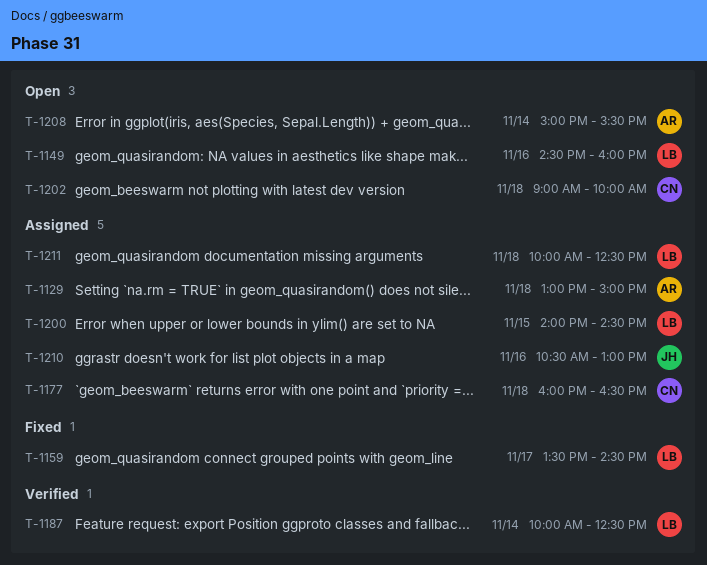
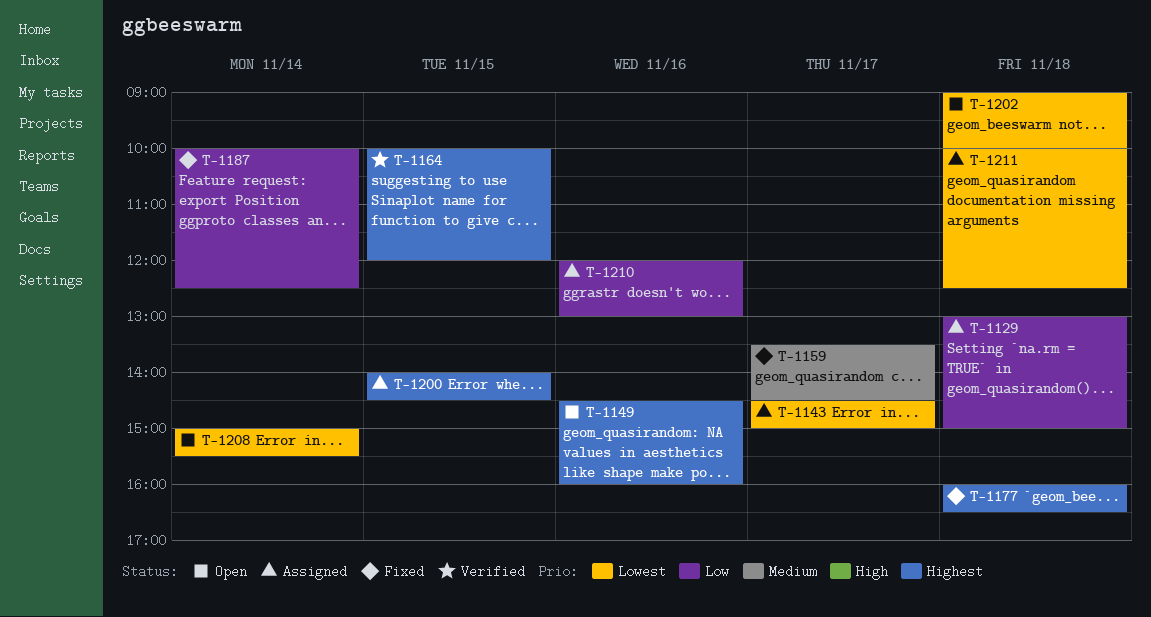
T-1143: none -> present
T-1164: none -> present
T-1177, status: Assigned -> Fixed
T-1187, status: Verified -> Fixed
T-1210, begins: 10:30 -> 12:00

